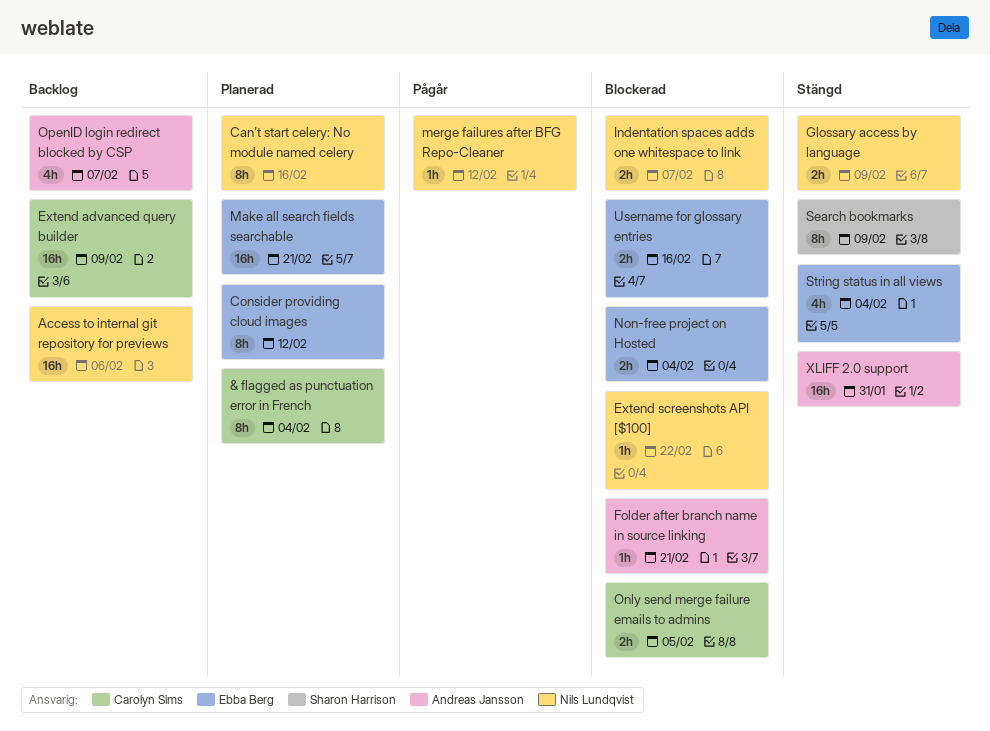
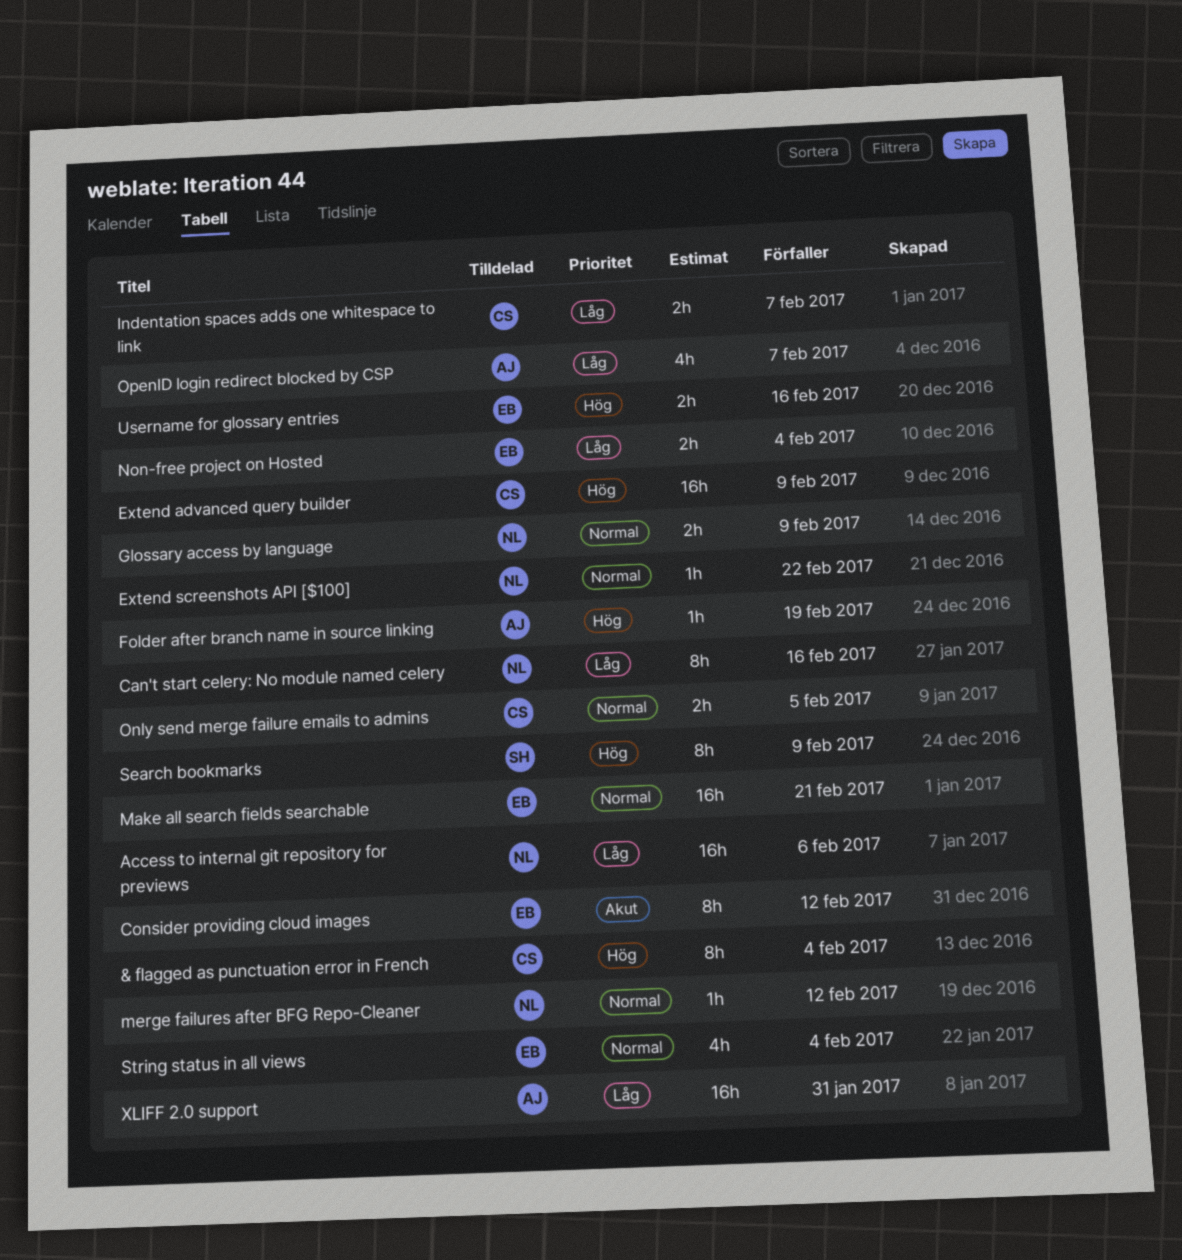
Folder after branch name in source linking, due: Feb 21 -> Feb 19
Indentation spaces adds one whitespace to link, owner: Nils Lundqvist -> Carolyn Sims

